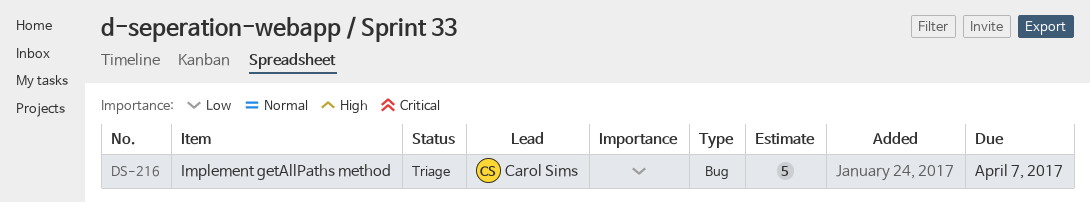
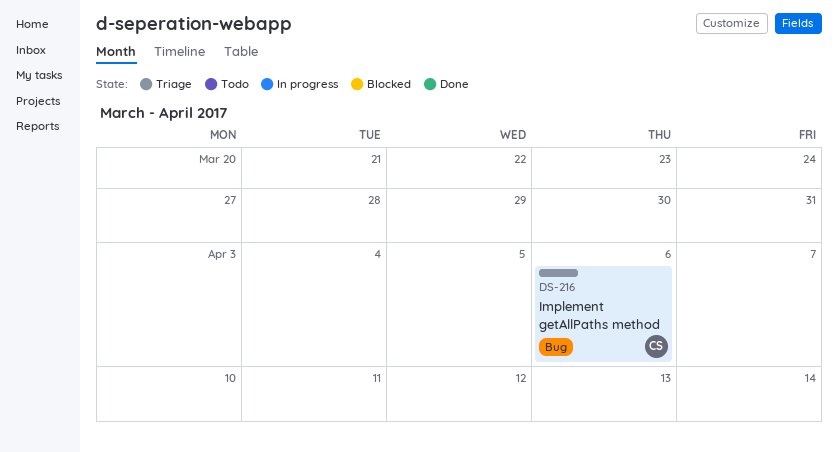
DS-216, due: Apr 7 -> Apr 6

